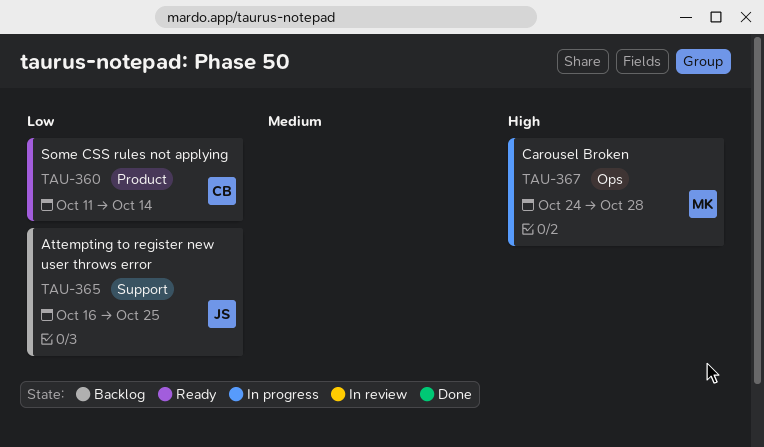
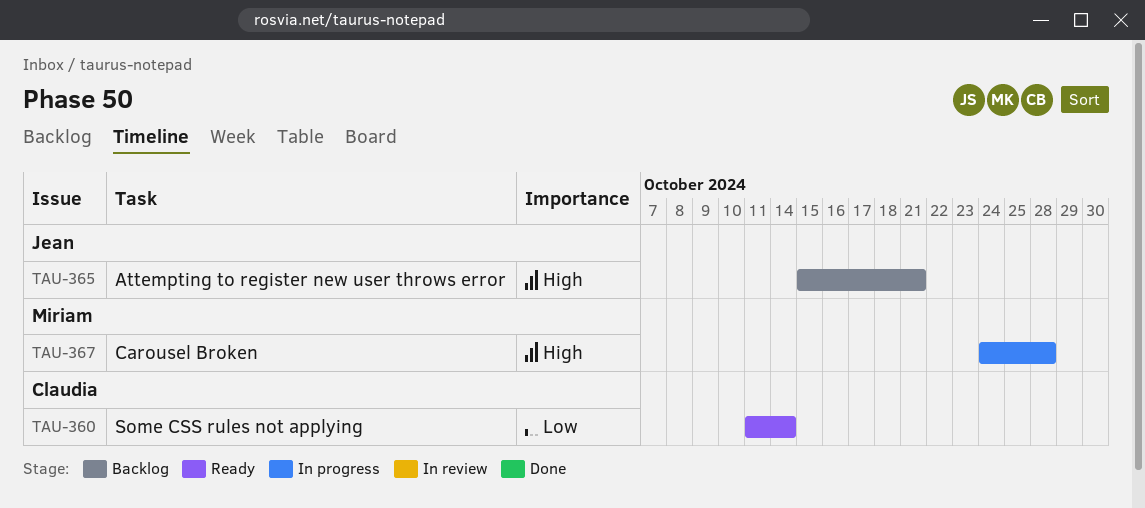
TAU-365, priority: Low -> High
TAU-365, start: Oct 16 -> Oct 15
TAU-365, due: Oct 25 -> Oct 21

